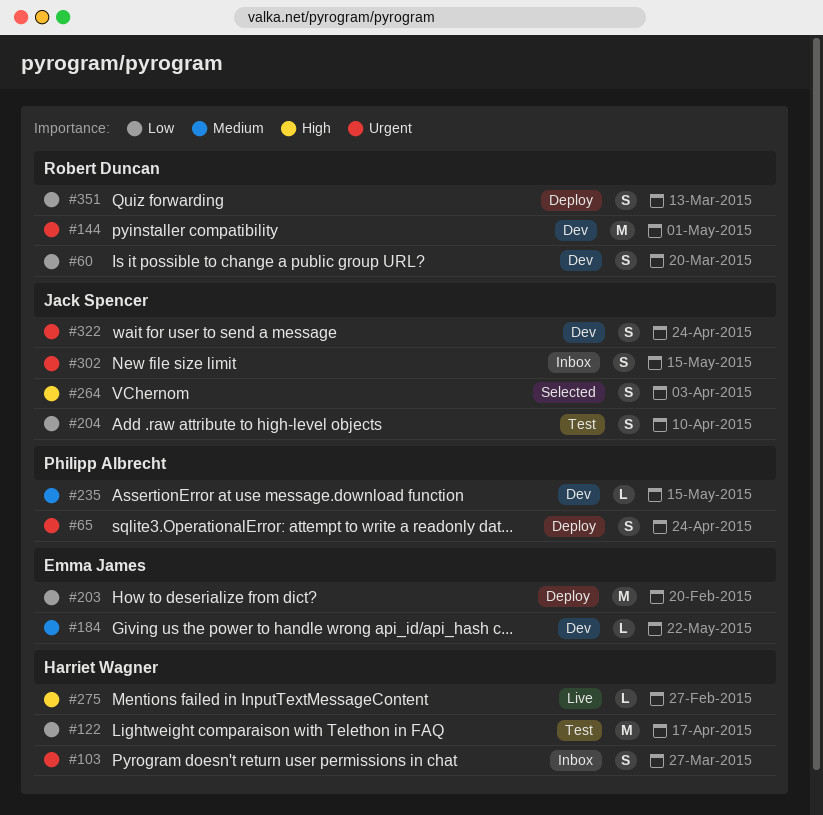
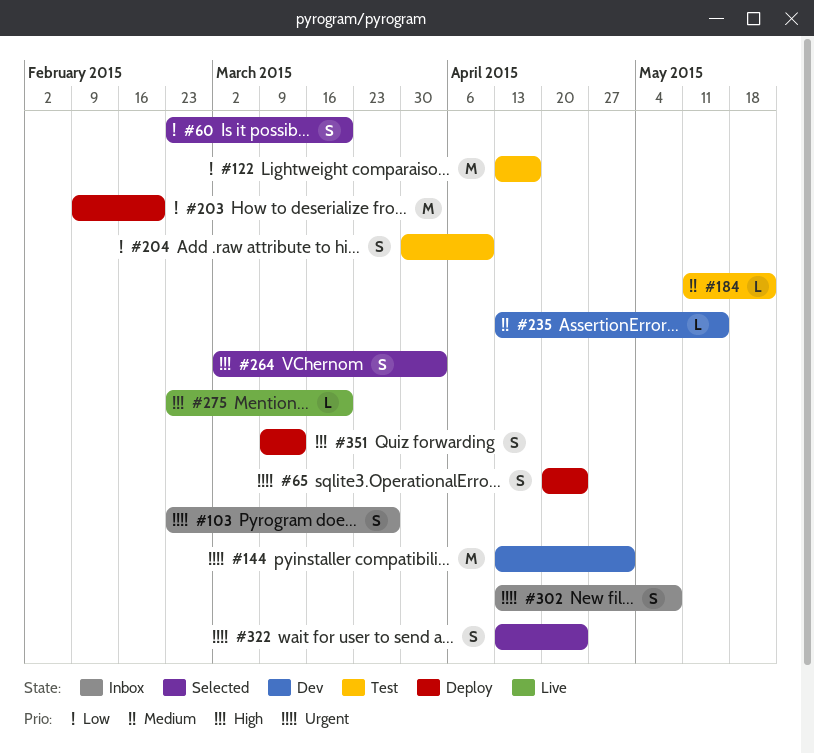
#60, status: Dev -> Selected
#184, status: Dev -> Test
#275, due: Feb 27 -> Mar 20
#302, due: May 15 -> May 8
#322, status: Dev -> Selected
#351, priority: Low -> High

